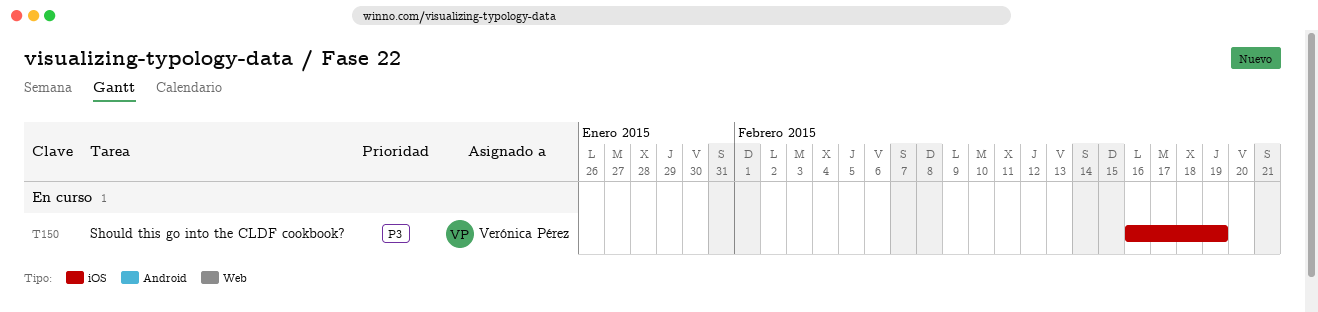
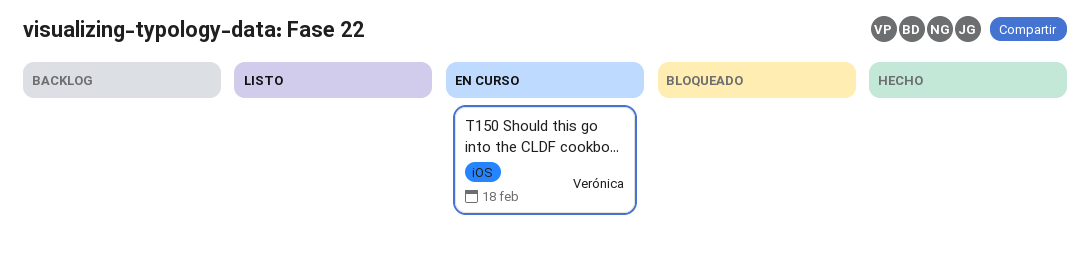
T150, due: Feb 19 -> Feb 18

